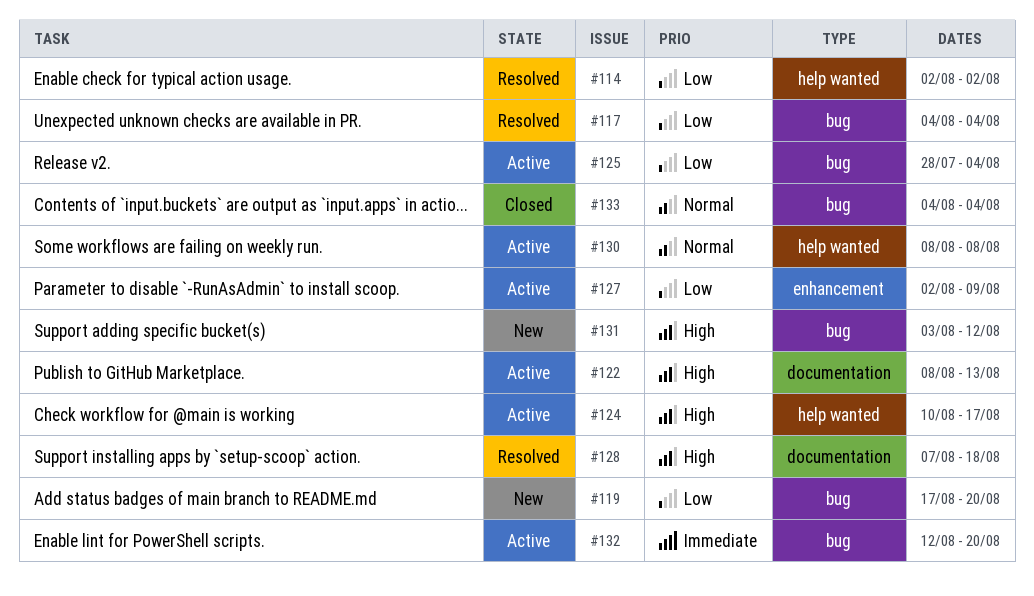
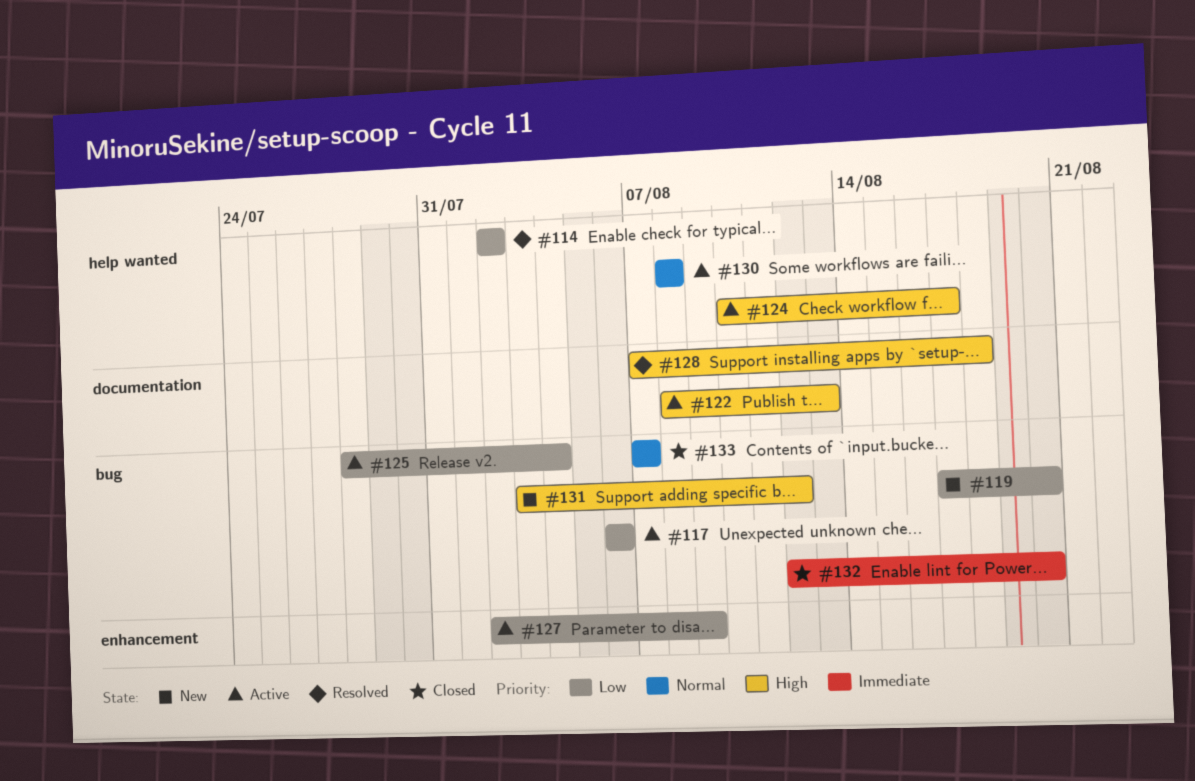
#117, status: Resolved -> Active
#117, start: Aug 4 -> Aug 6
#117, due: Aug 4 -> Aug 6
#132, status: Active -> Closed
#133, start: Aug 4 -> Aug 7
#133, due: Aug 4 -> Aug 7

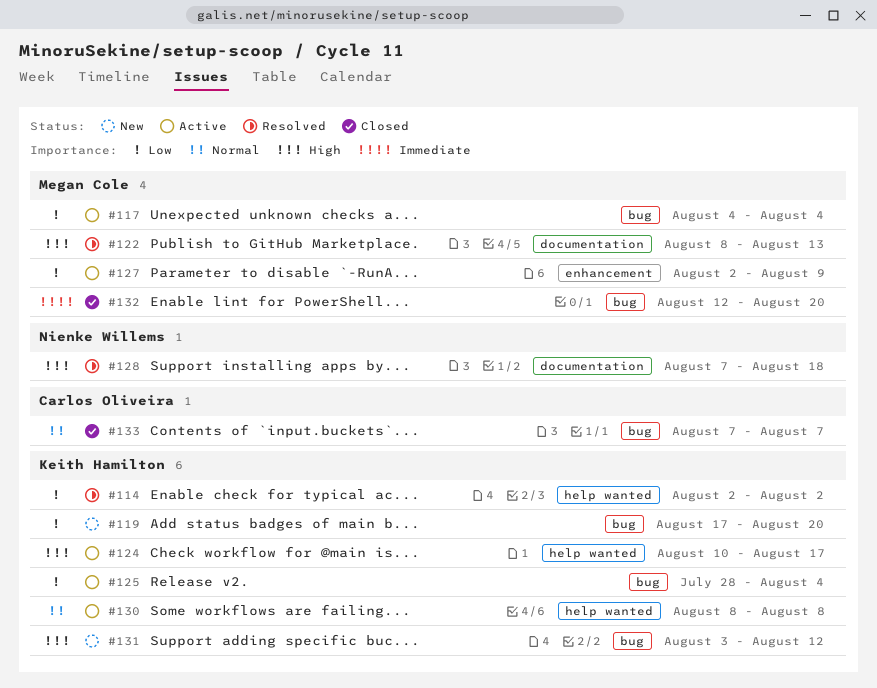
#117, start: Aug 6 -> Aug 4
#117, due: Aug 6 -> Aug 4
#122, status: Active -> Resolved

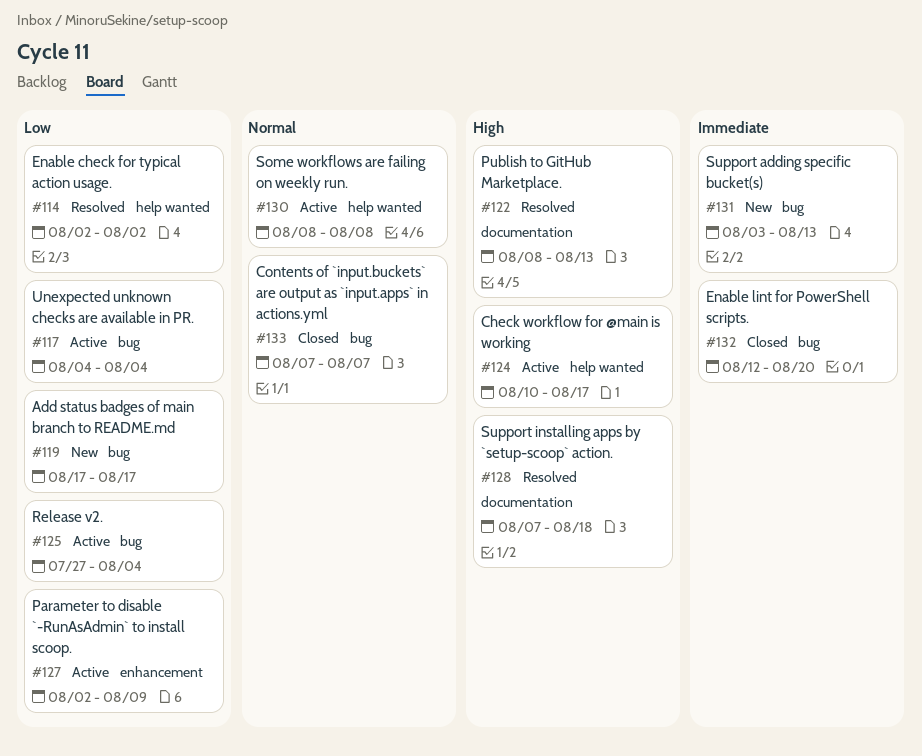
#119, due: Aug 20 -> Aug 17
#125, start: Jul 28 -> Jul 27
#131, priority: High -> Immediate
#131, due: Aug 12 -> Aug 13

